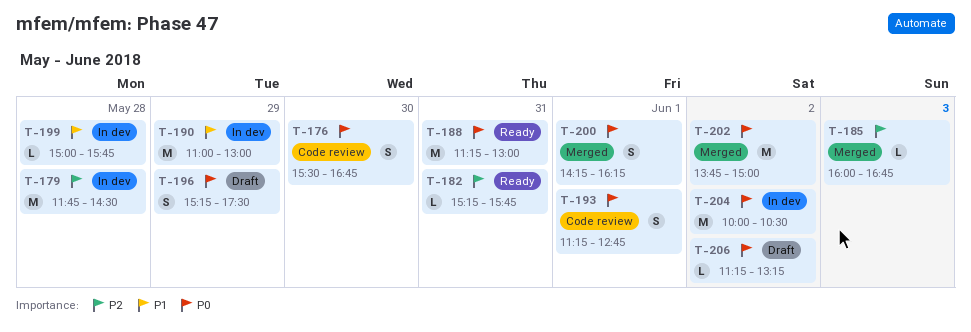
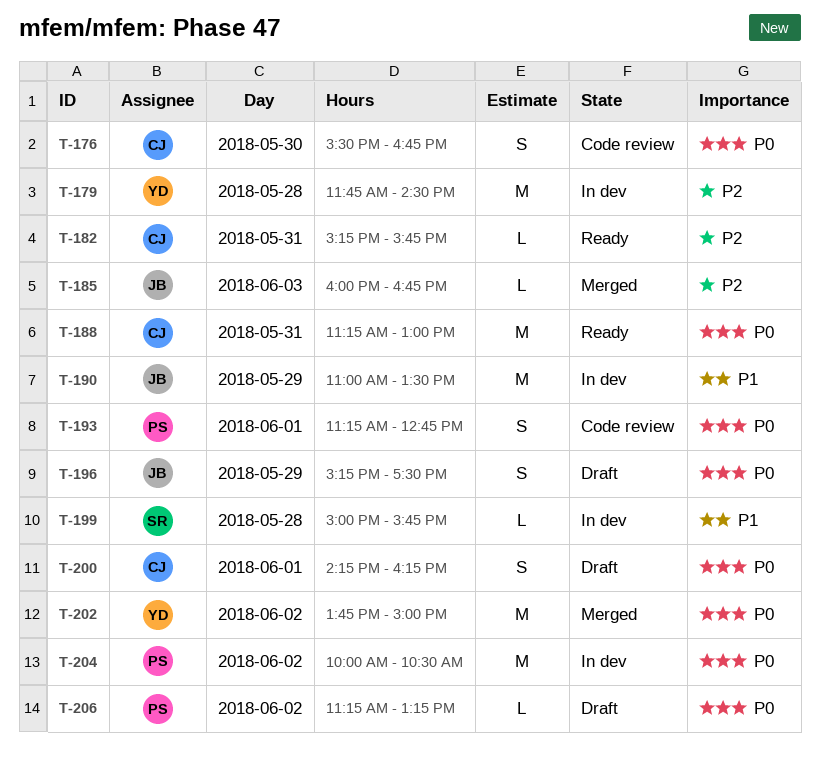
T-190, ends: 13:00 -> 13:30
T-200, status: Merged -> Draft

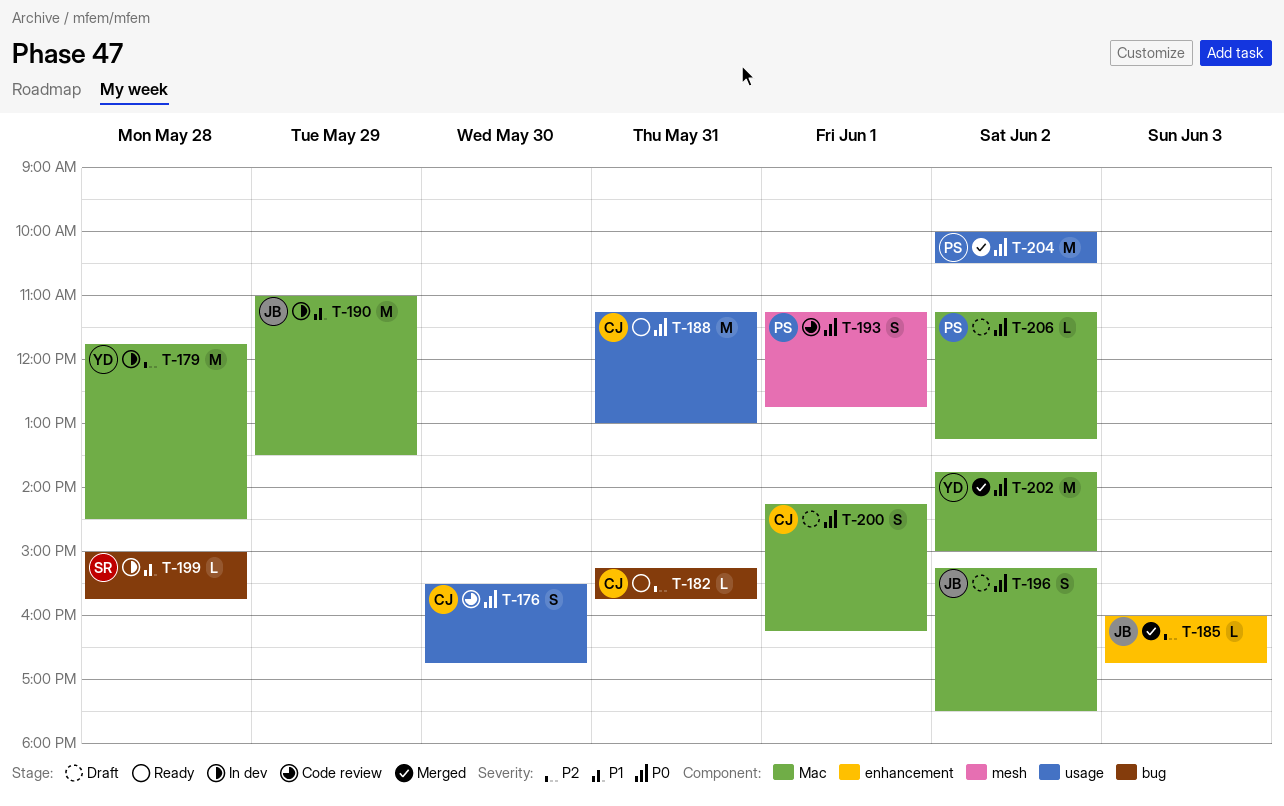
T-196, day: May 29 -> Jun 2
T-204, status: In dev -> Merged

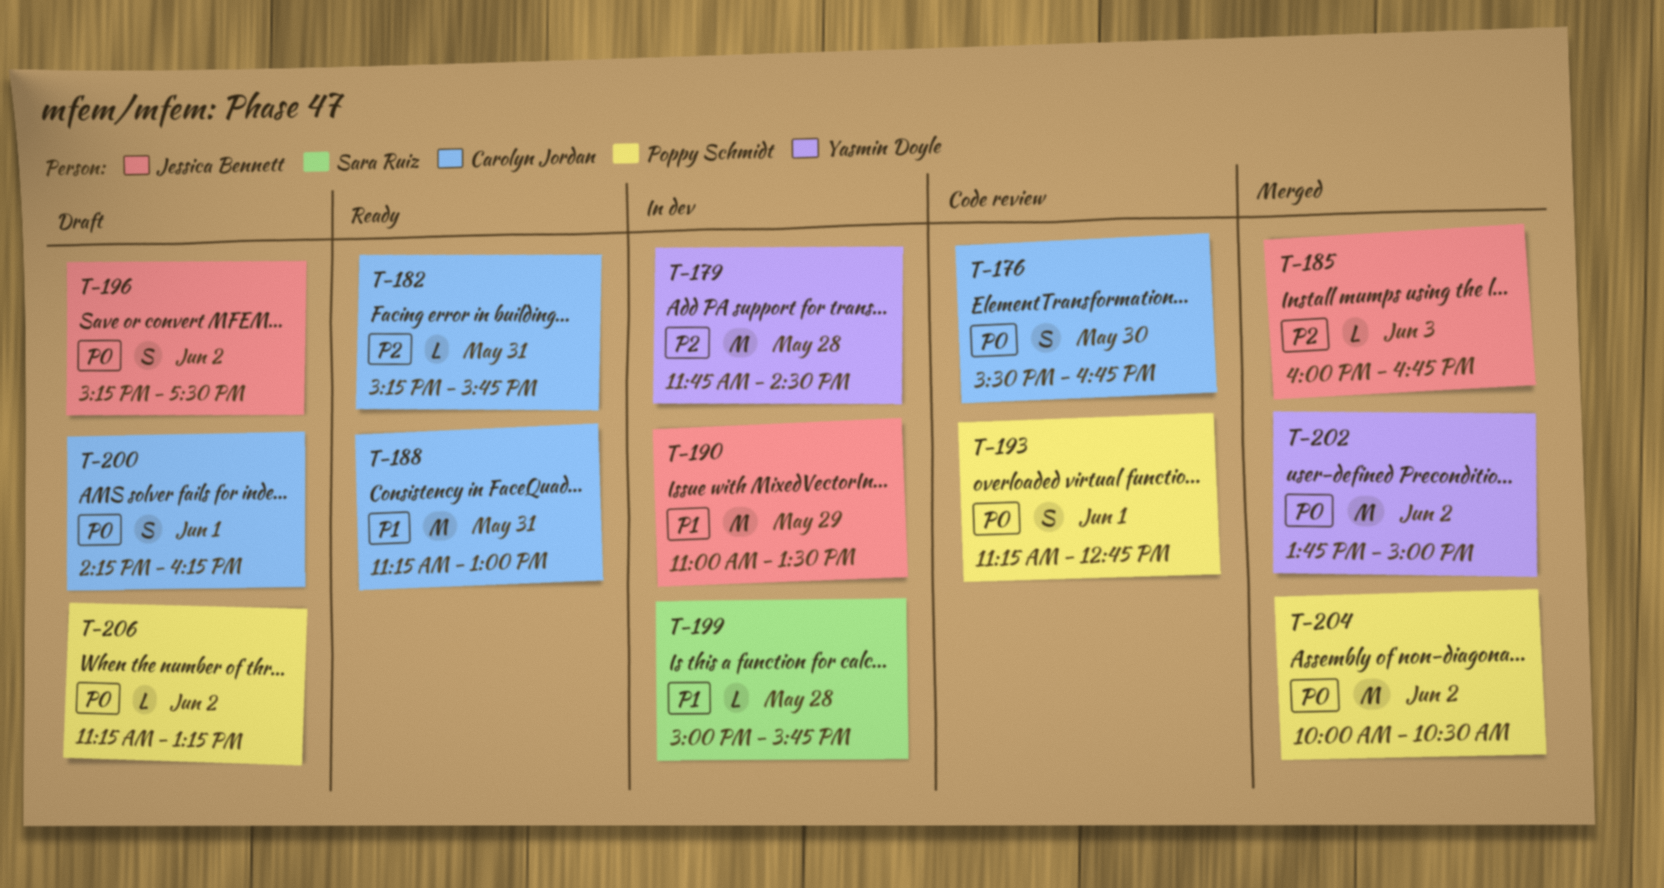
T-188, priority: P0 -> P1

